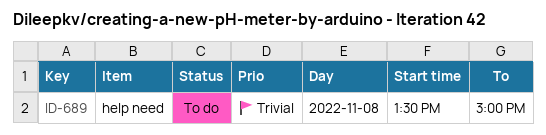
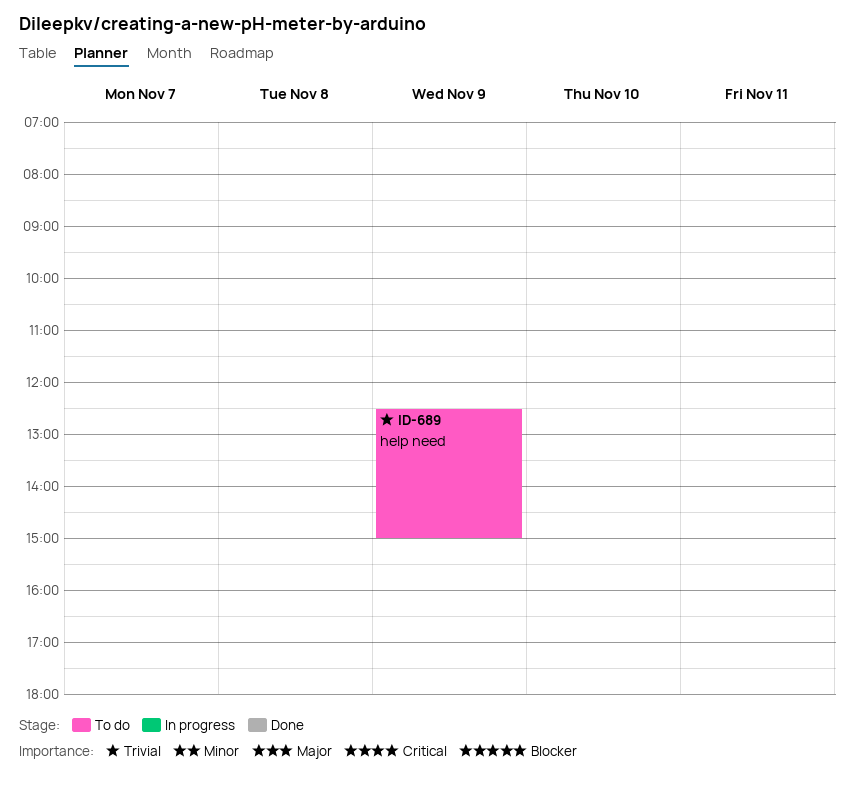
ID-689, day: Nov 8 -> Nov 9
ID-689, begins: 13:30 -> 12:30

